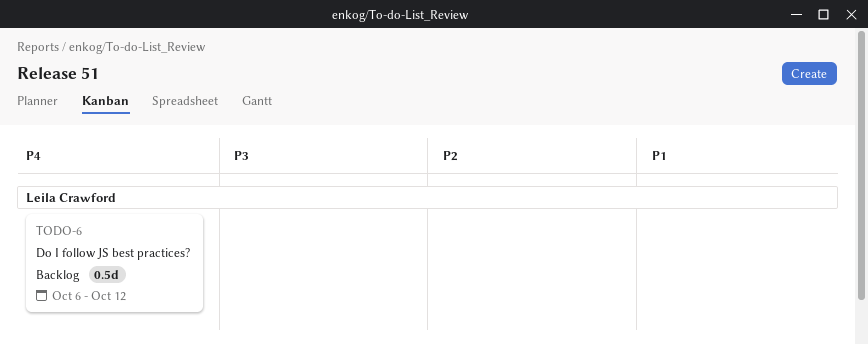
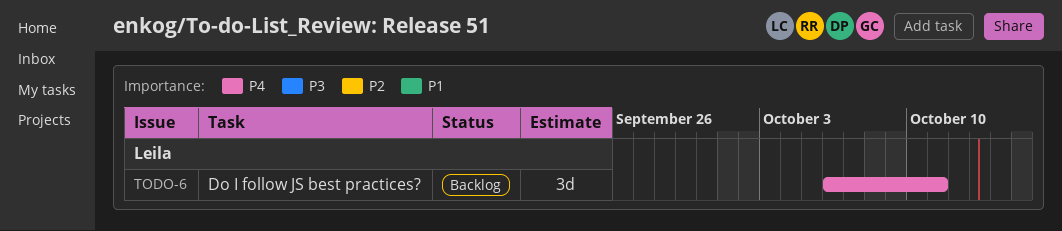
TODO-6, estimate: 0.5d -> 3d
TODO-6, due: Oct 12 -> Oct 11

